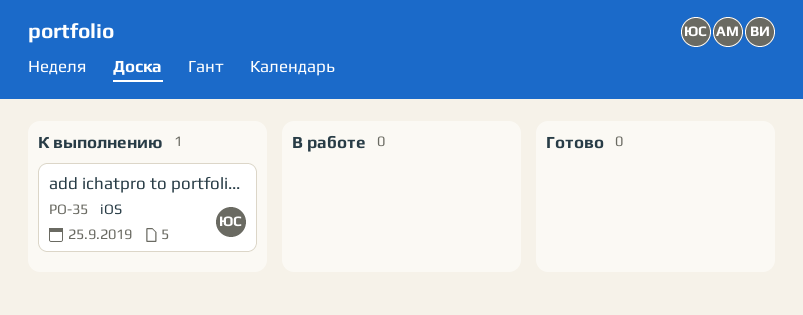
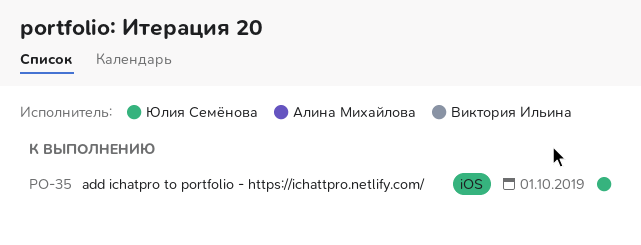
PO-35, due: Sep 25 -> Oct 1

